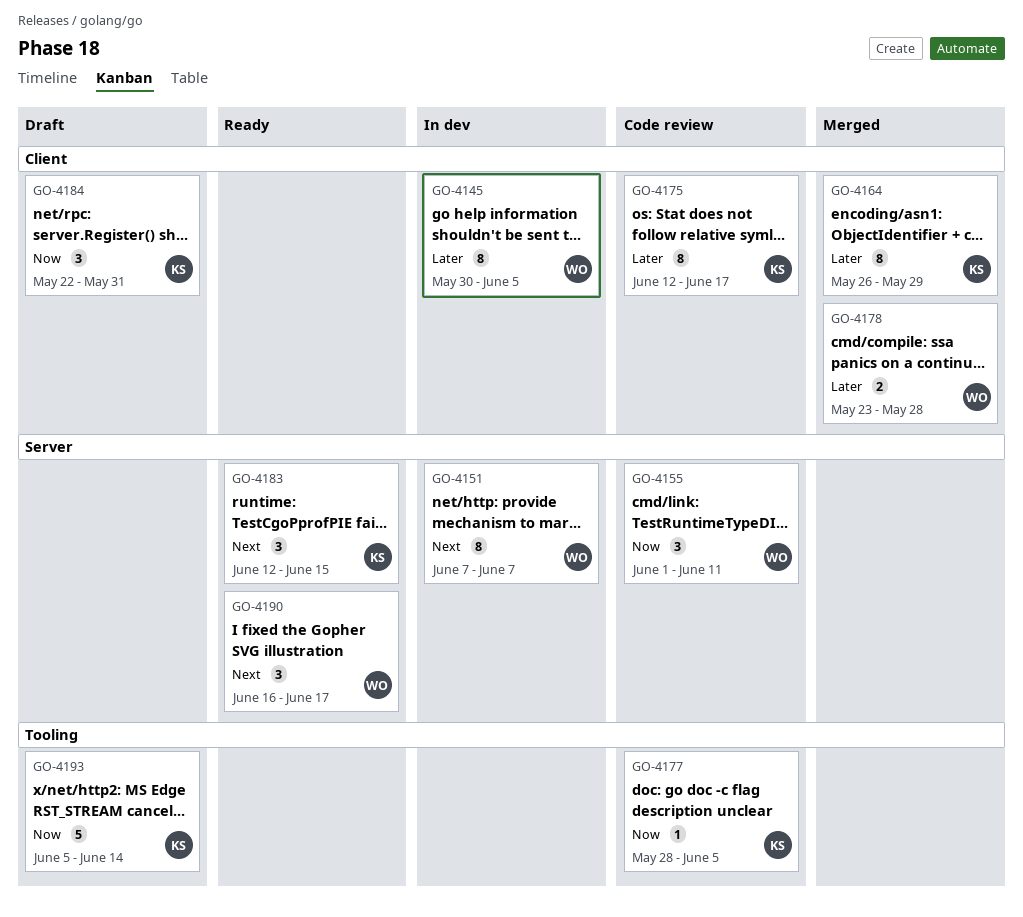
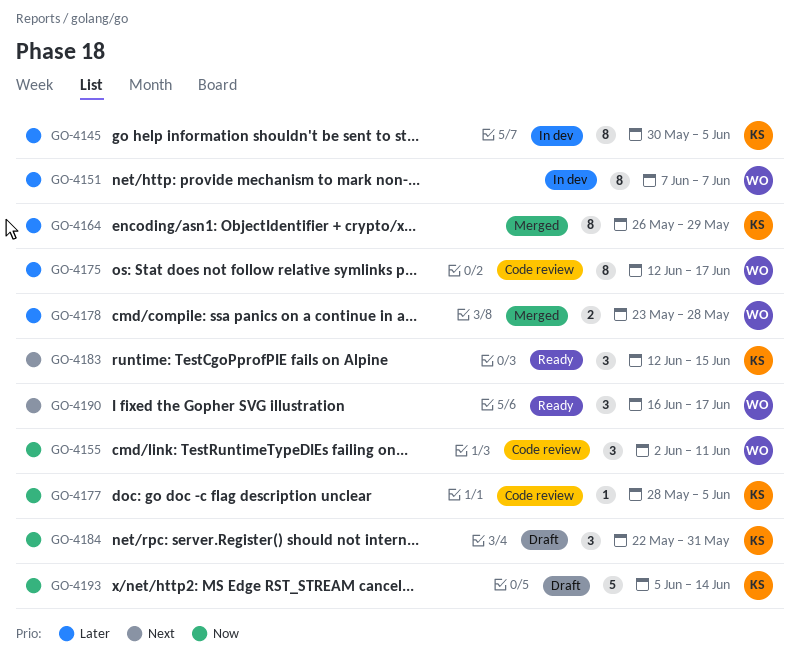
GO-4145, owner: WO -> KS
GO-4151, priority: Next -> Later
GO-4155, start: Jun 1 -> Jun 2
GO-4175, owner: KS -> WO

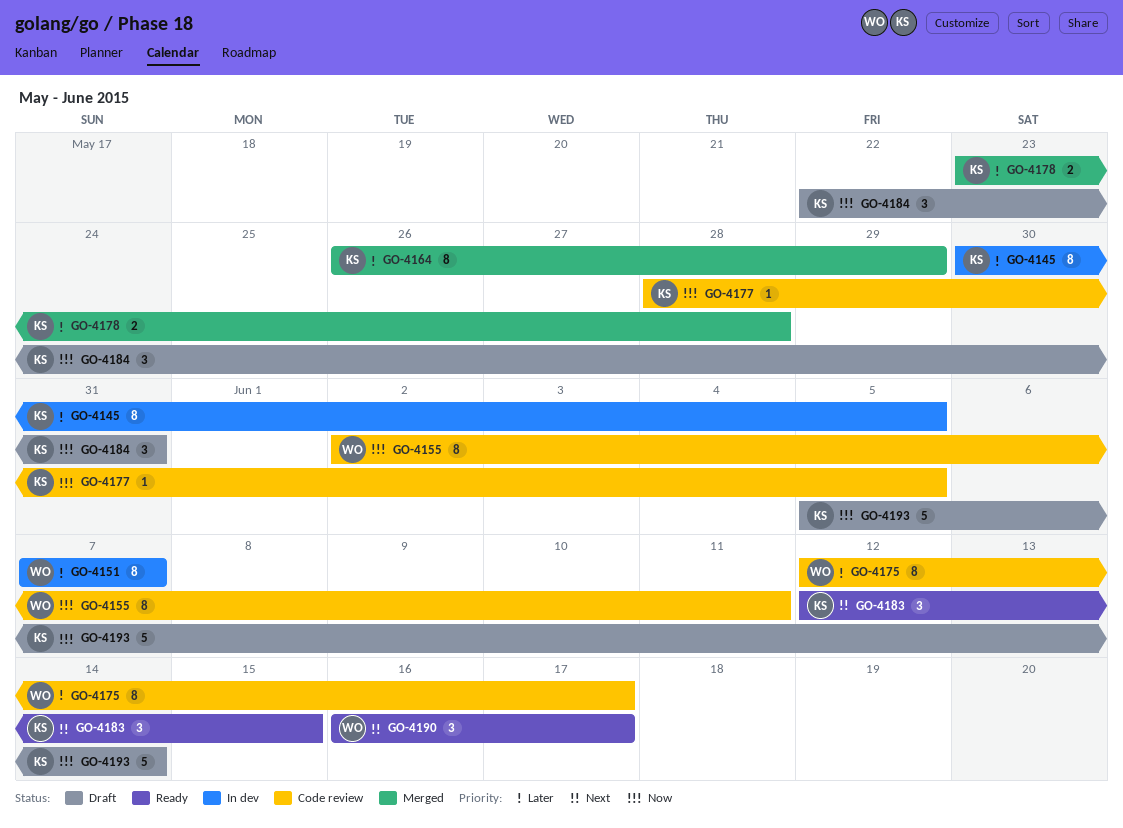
GO-4155, estimate: 3 -> 8
GO-4178, owner: WO -> KS

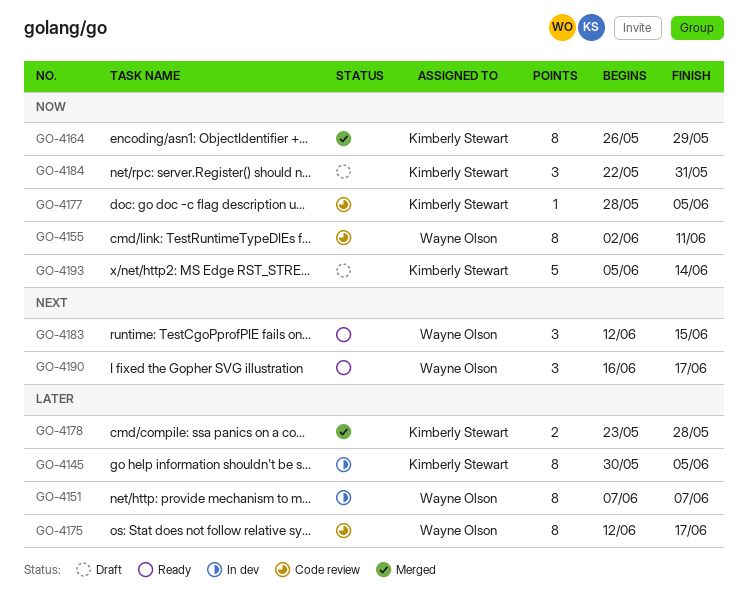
GO-4164, priority: Later -> Now
GO-4183, owner: Kimberly Stewart -> Wayne Olson

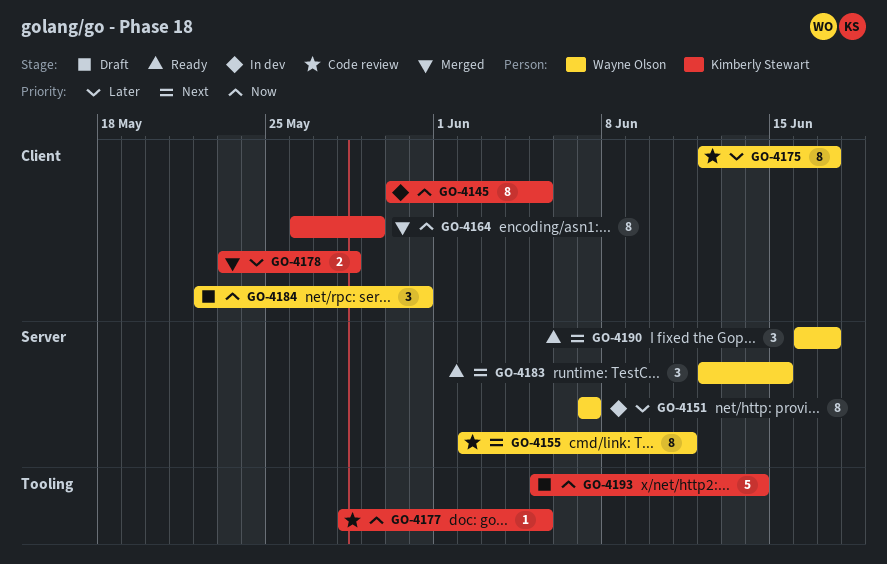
GO-4145, priority: Later -> Now
GO-4155, priority: Now -> Next
GO-4184, owner: Kimberly Stewart -> Wayne Olson

